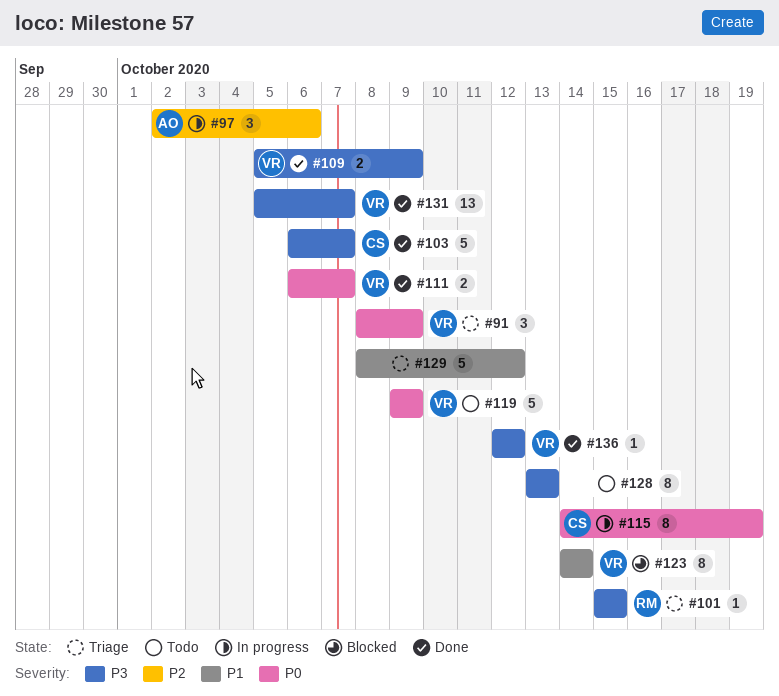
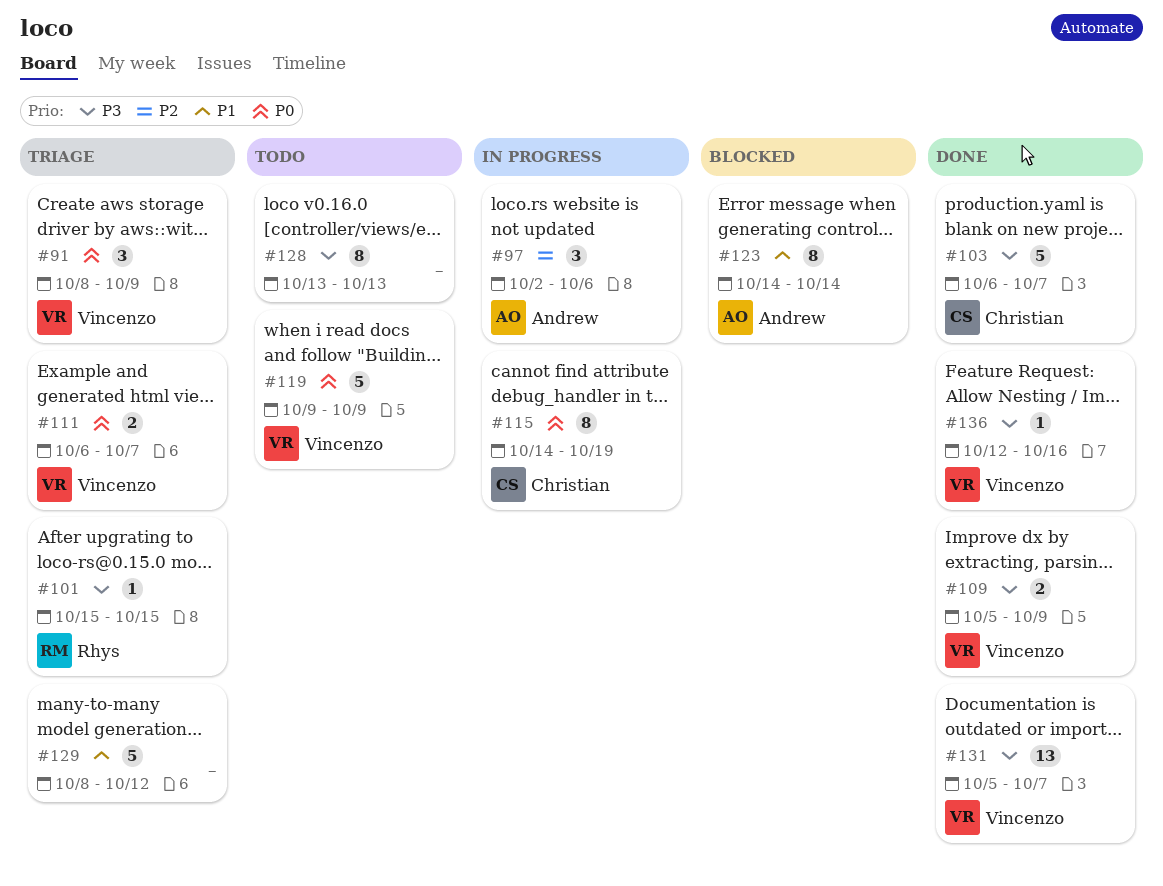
#111, status: Done -> Triage
#123, owner: Vincenzo -> Andrew
#136, due: Oct 12 -> Oct 16

